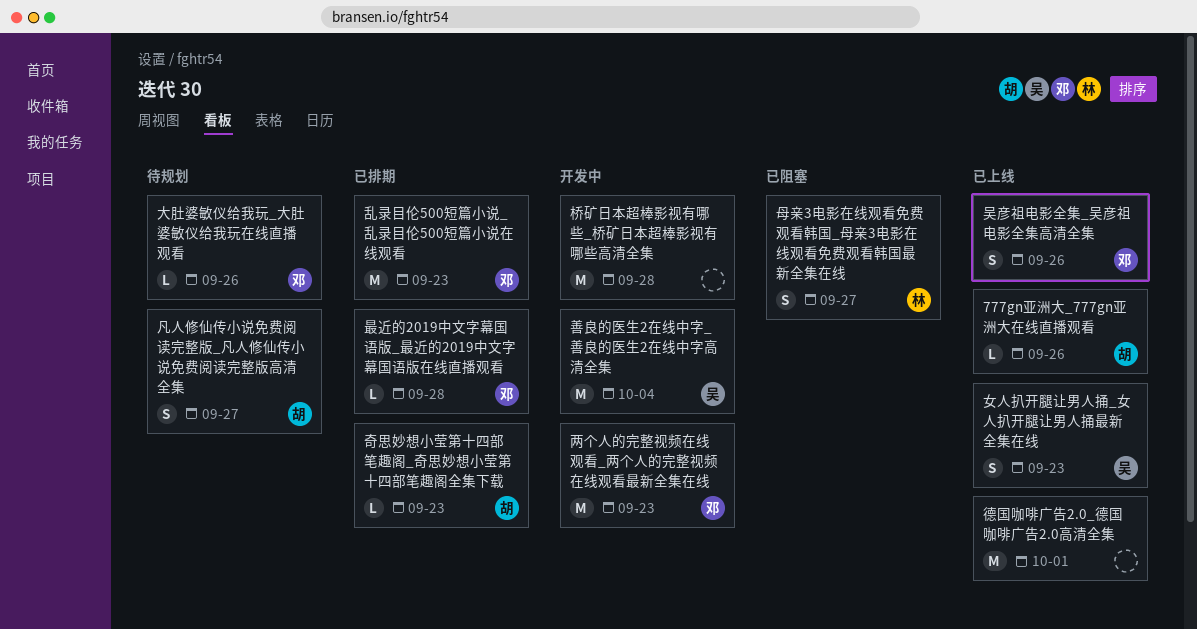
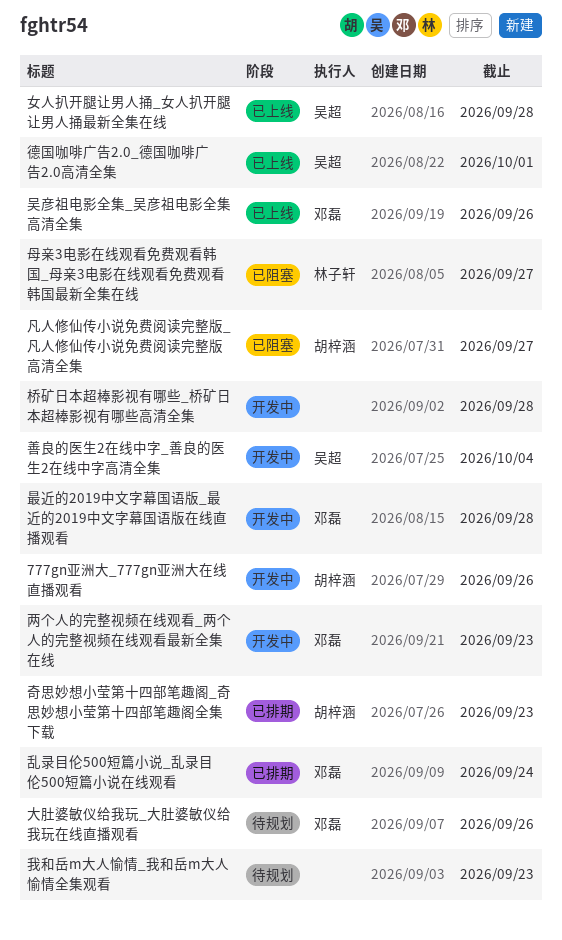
777gn亚洲大_777gn亚洲大在线直播观看, status: 已上线 -> 开发中
乱录目伦500短篇小说_乱录目伦500短篇小说在线观看, due: Sep 23 -> Sep 24
凡人修仙传小说免费阅读完整版_凡人修仙传小说免费阅读完整版高清全集, status: 待规划 -> 已阻塞
女人扒开腿让男人捅_女人扒开腿让男人捅最新全集在线, due: Sep 23 -> Sep 28
德国咖啡广告2.0_德国咖啡广告2.0高清全集, owner: none -> 吴超
我和岳m大人愉情_我和岳m大人愉情全集观看: none -> present
最近的2019中文字幕国语版_最近的2019中文字幕国语版在线直播观看, status: 已排期 -> 开发中

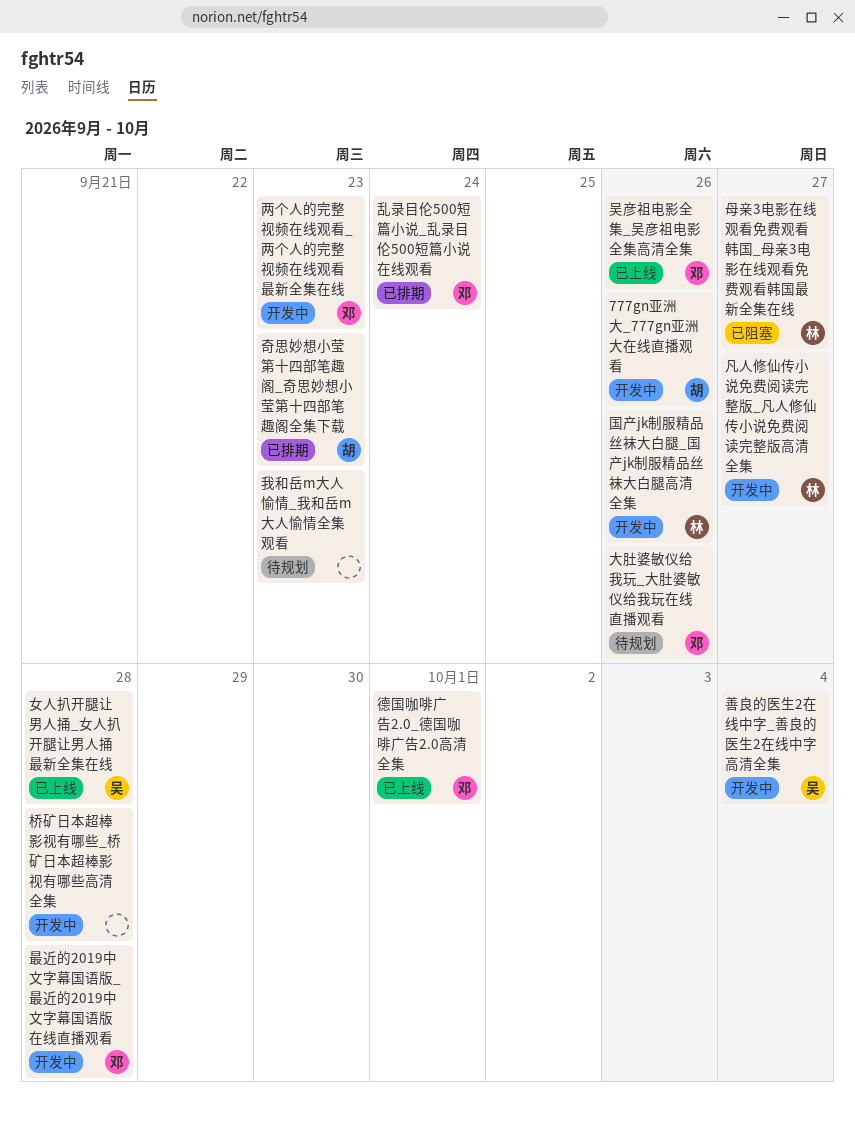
凡人修仙传小说免费阅读完整版_凡人修仙传小说免费阅读完整版高清全集, status: 已阻塞 -> 开发中
凡人修仙传小说免费阅读完整版_凡人修仙传小说免费阅读完整版高清全集, owner: 胡梓涵 -> 林子轩
国产jk制服精品丝袜大白腿_国产jk制服精品丝袜大白腿高清全集: none -> present
德国咖啡广告2.0_德国咖啡广告2.0高清全集, owner: 吴超 -> 邓磊

